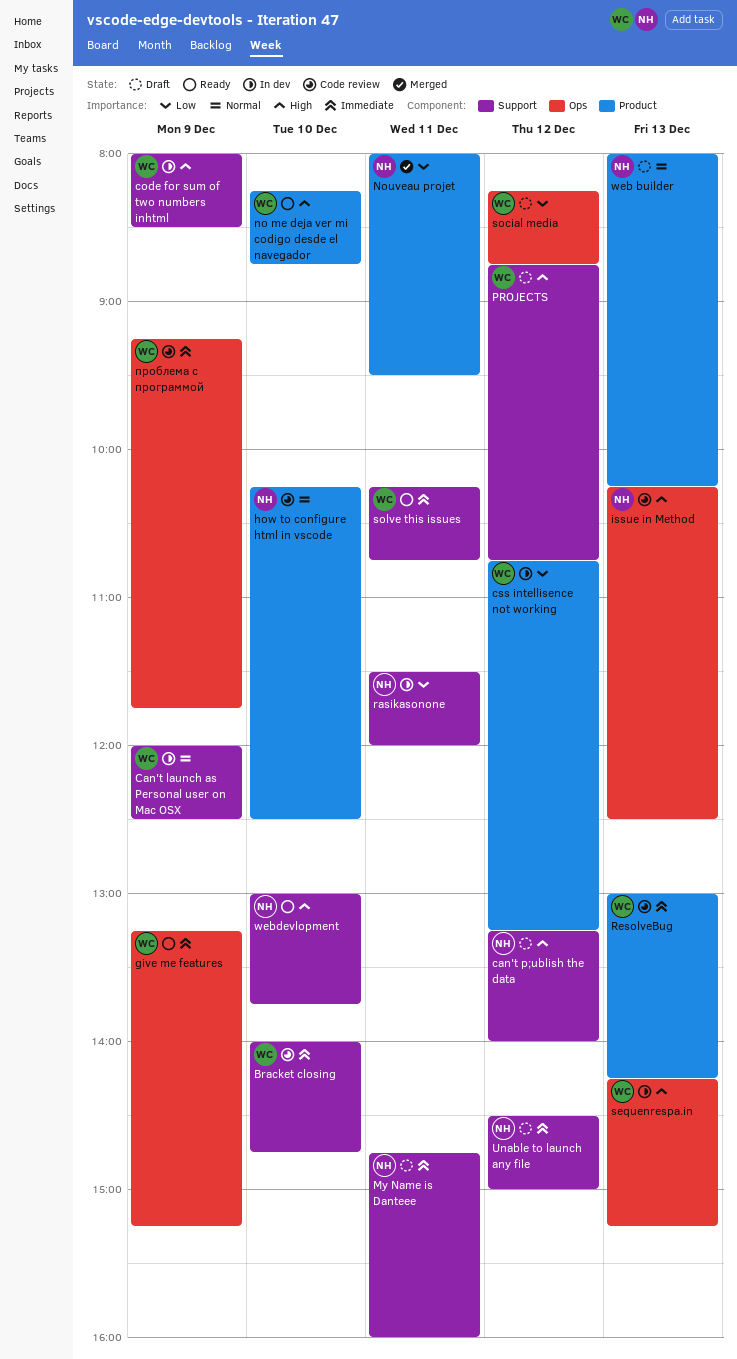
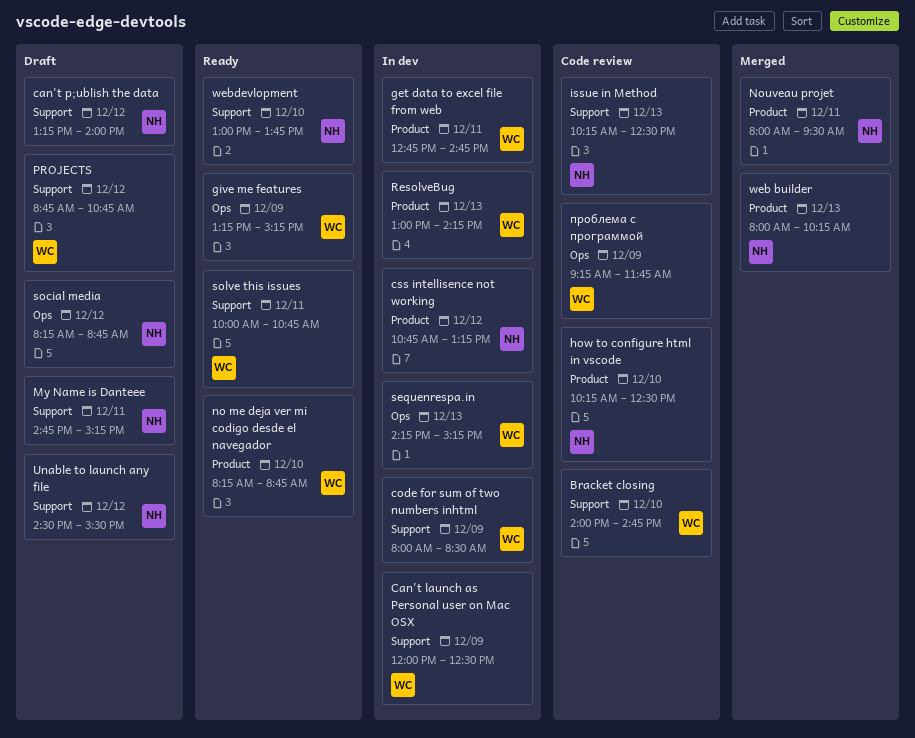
css intellisence not working, owner: WC -> NH
get data to excel file from web: none -> present
issue in Method, label: Ops -> Support
My Name is Danteee, ends: 16:00 -> 15:15
rasikasonone: present -> none
ResolveBug, status: Code review -> In dev
social media, owner: WC -> NH
solve this issues, begins: 10:15 -> 10:00
Unable to launch any file, ends: 15:00 -> 15:30
web builder, status: Draft -> Merged

